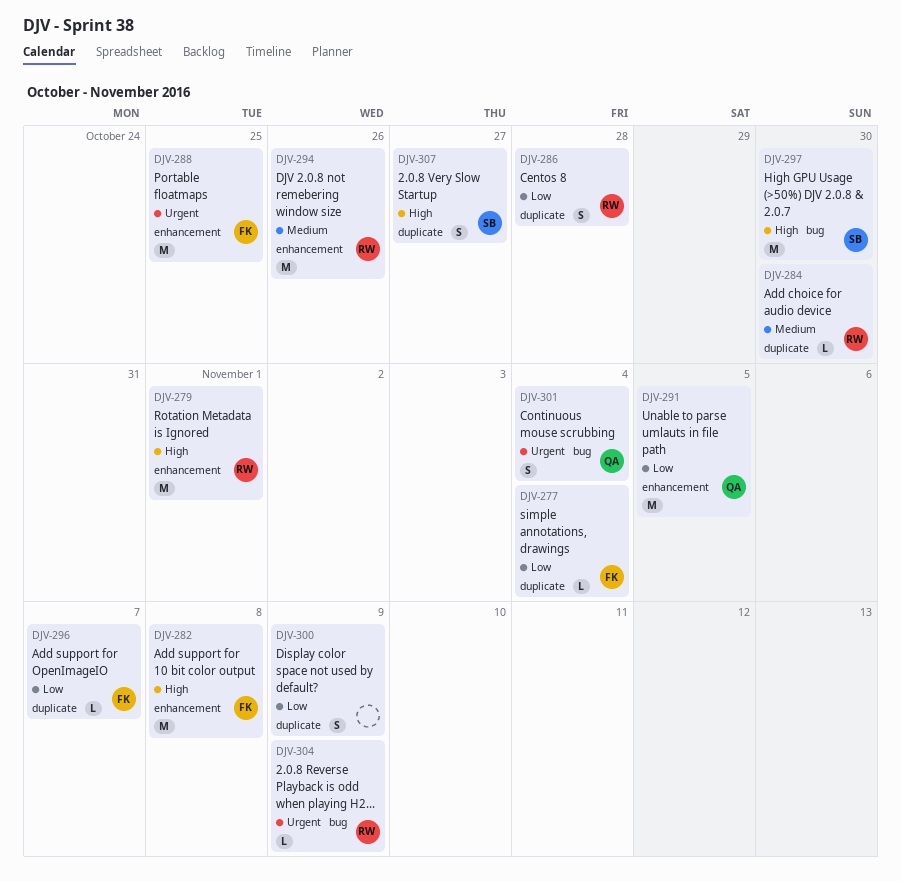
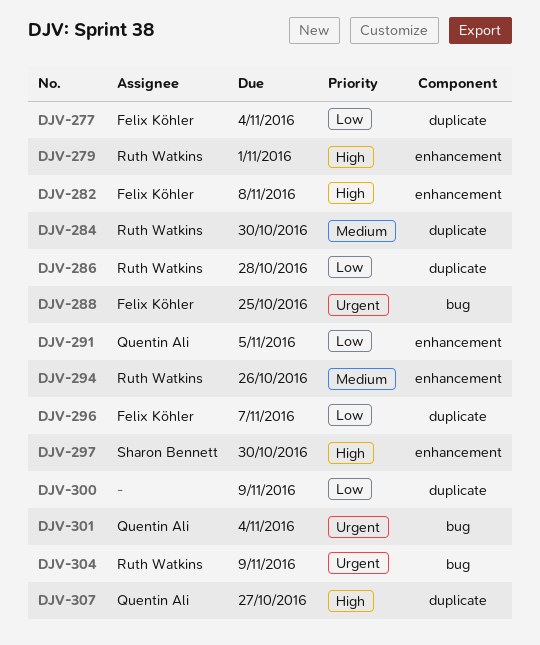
DJV-288, label: enhancement -> bug
DJV-297, label: bug -> enhancement
DJV-307, owner: Sharon Bennett -> Quentin Ali

